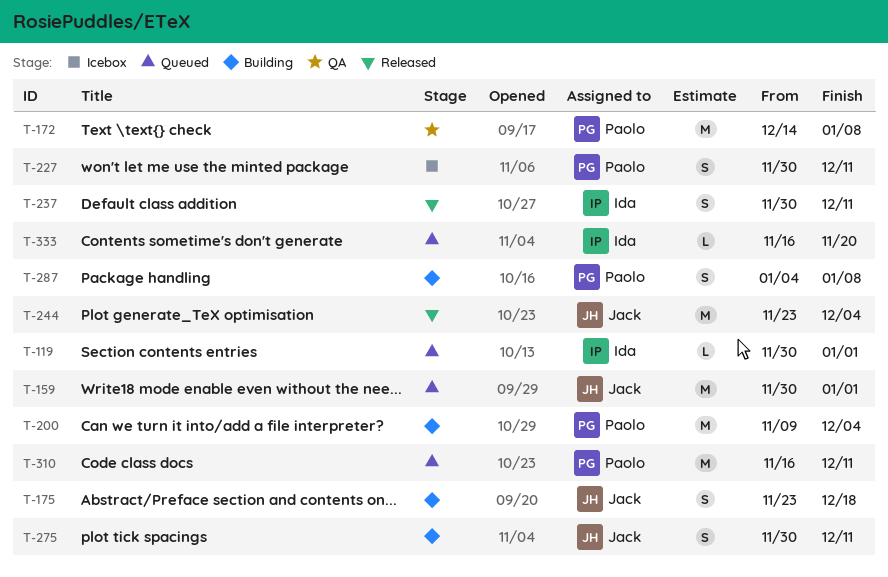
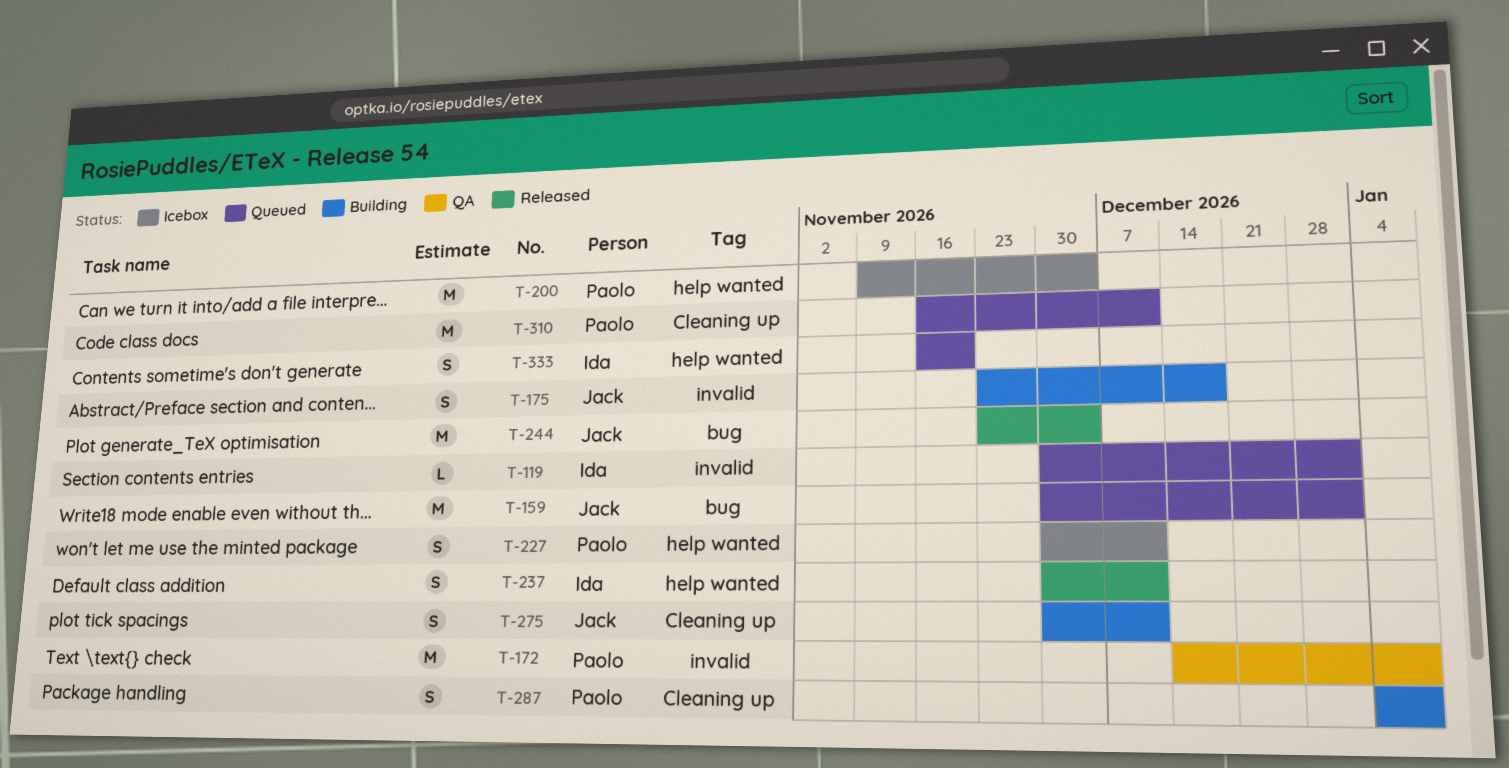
T-200, status: Building -> Icebox
T-333, estimate: L -> S

